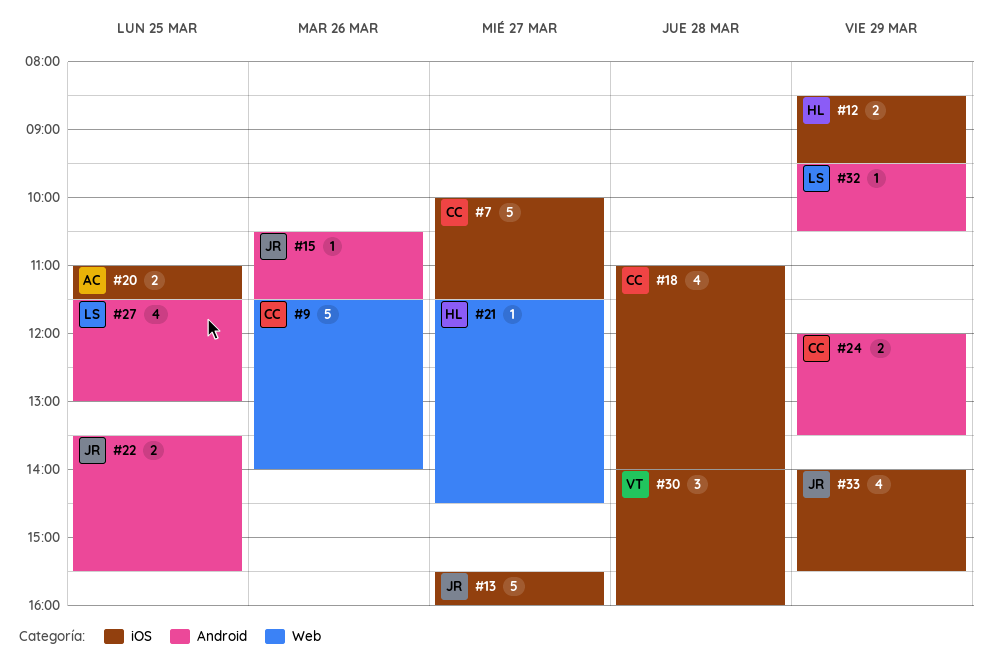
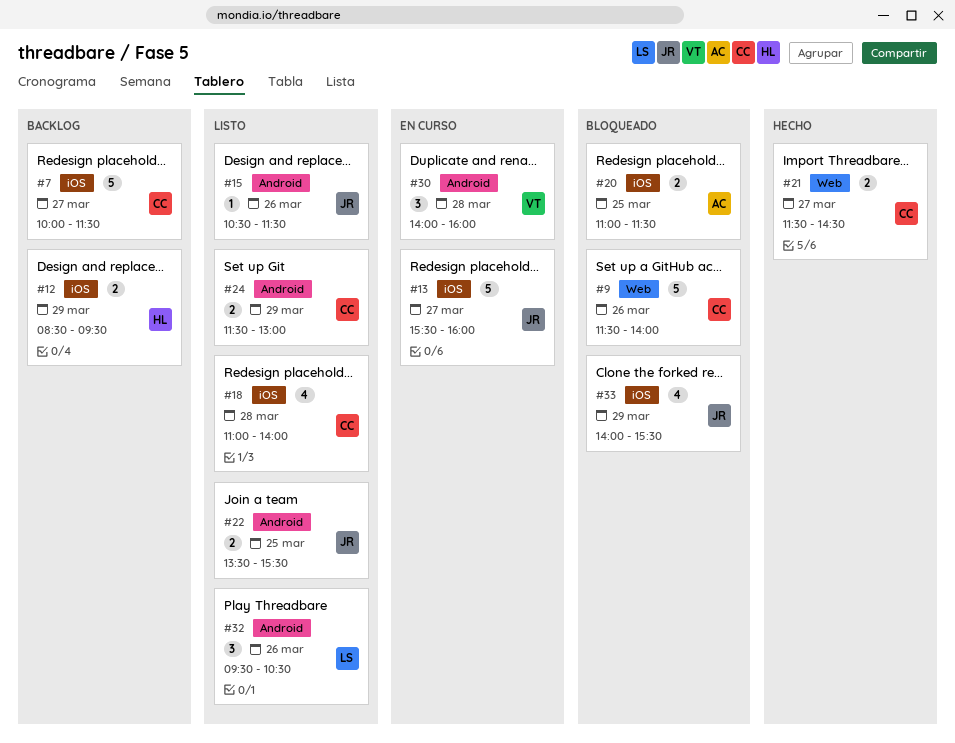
#21, owner: HL -> CC
#21, estimate: 1 -> 2
#24, begins: 12:00 -> 11:30
#24, ends: 13:30 -> 13:00
#27: present -> none
#30, label: iOS -> Android
#32, estimate: 1 -> 3
#32, day: Mar 29 -> Mar 26

